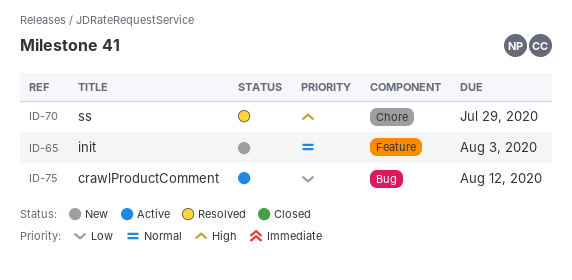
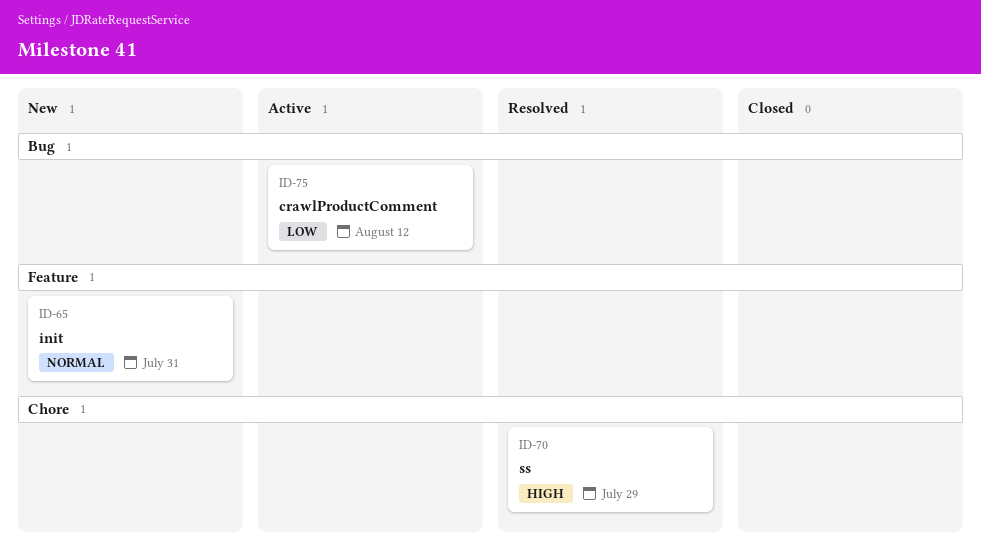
ID-65, due: Aug 3 -> Jul 31

